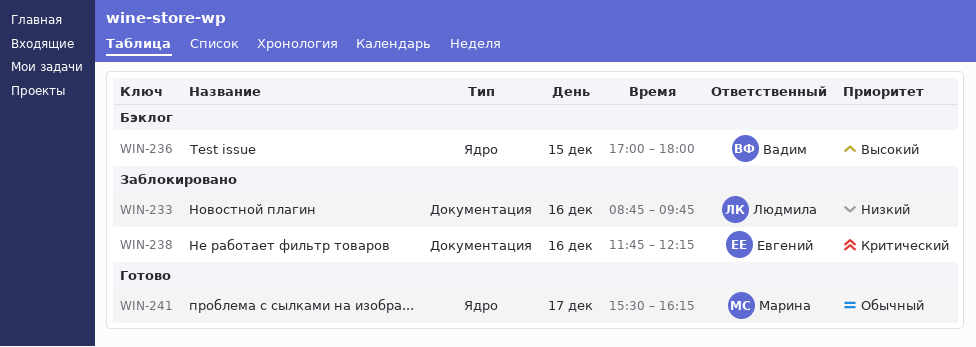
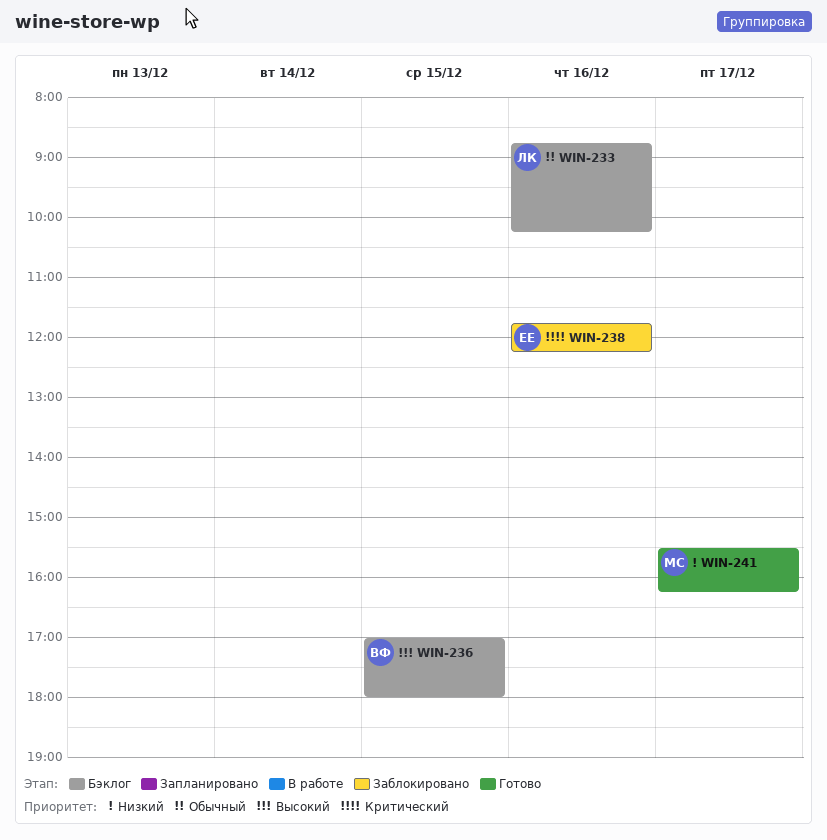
WIN-233, status: Заблокировано -> Бэклог
WIN-233, priority: Низкий -> Обычный
WIN-233, ends: 09:45 -> 10:15
WIN-241, priority: Обычный -> Низкий

